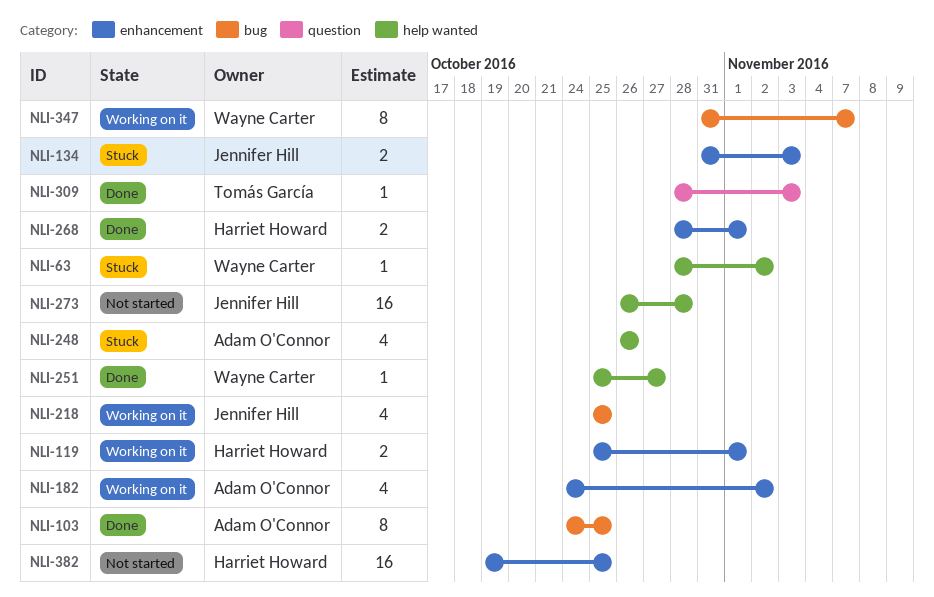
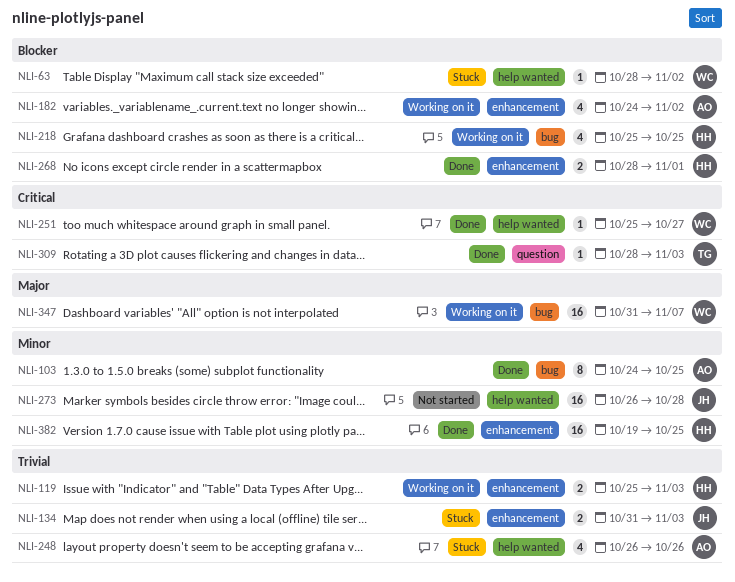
NLI-119, due: Nov 1 -> Nov 3
NLI-218, owner: Jennifer Hill -> Harriet Howard
NLI-347, estimate: 8 -> 16
NLI-382, status: Not started -> Done

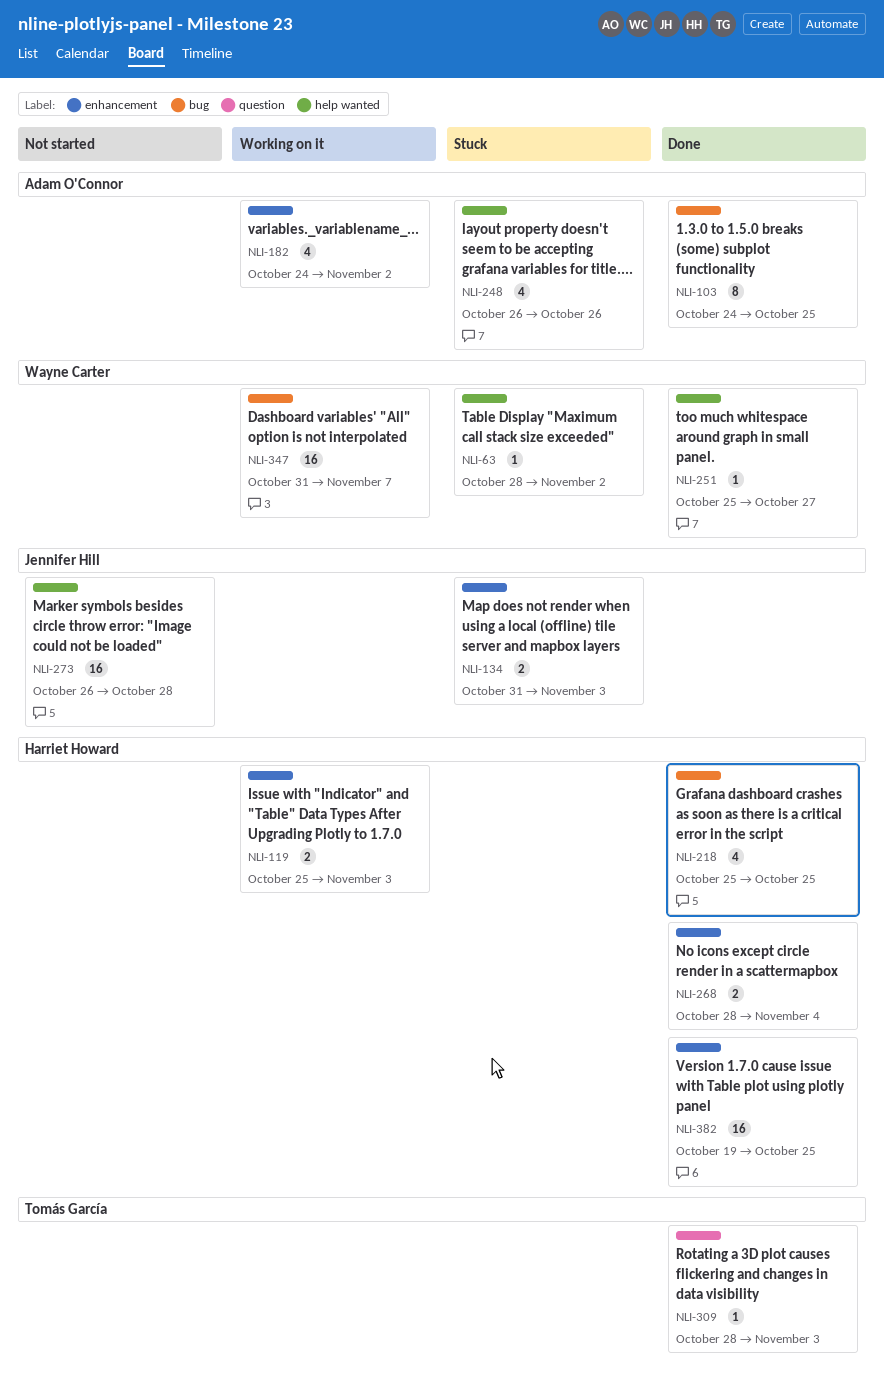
NLI-218, status: Working on it -> Done
NLI-268, due: Nov 1 -> Nov 4

